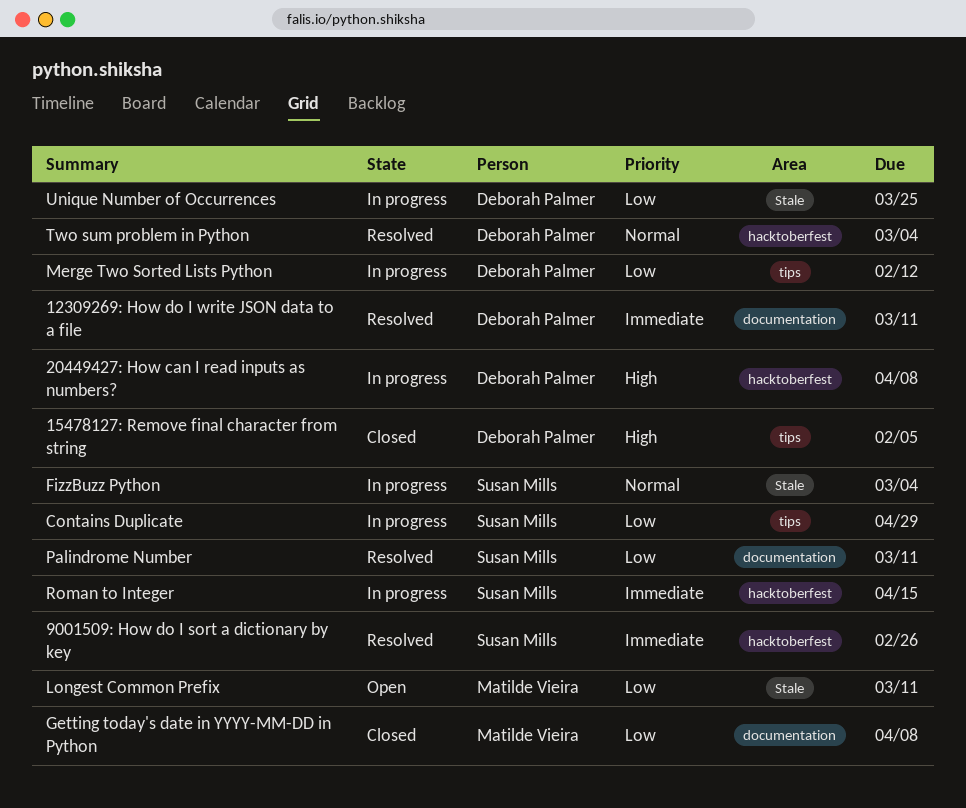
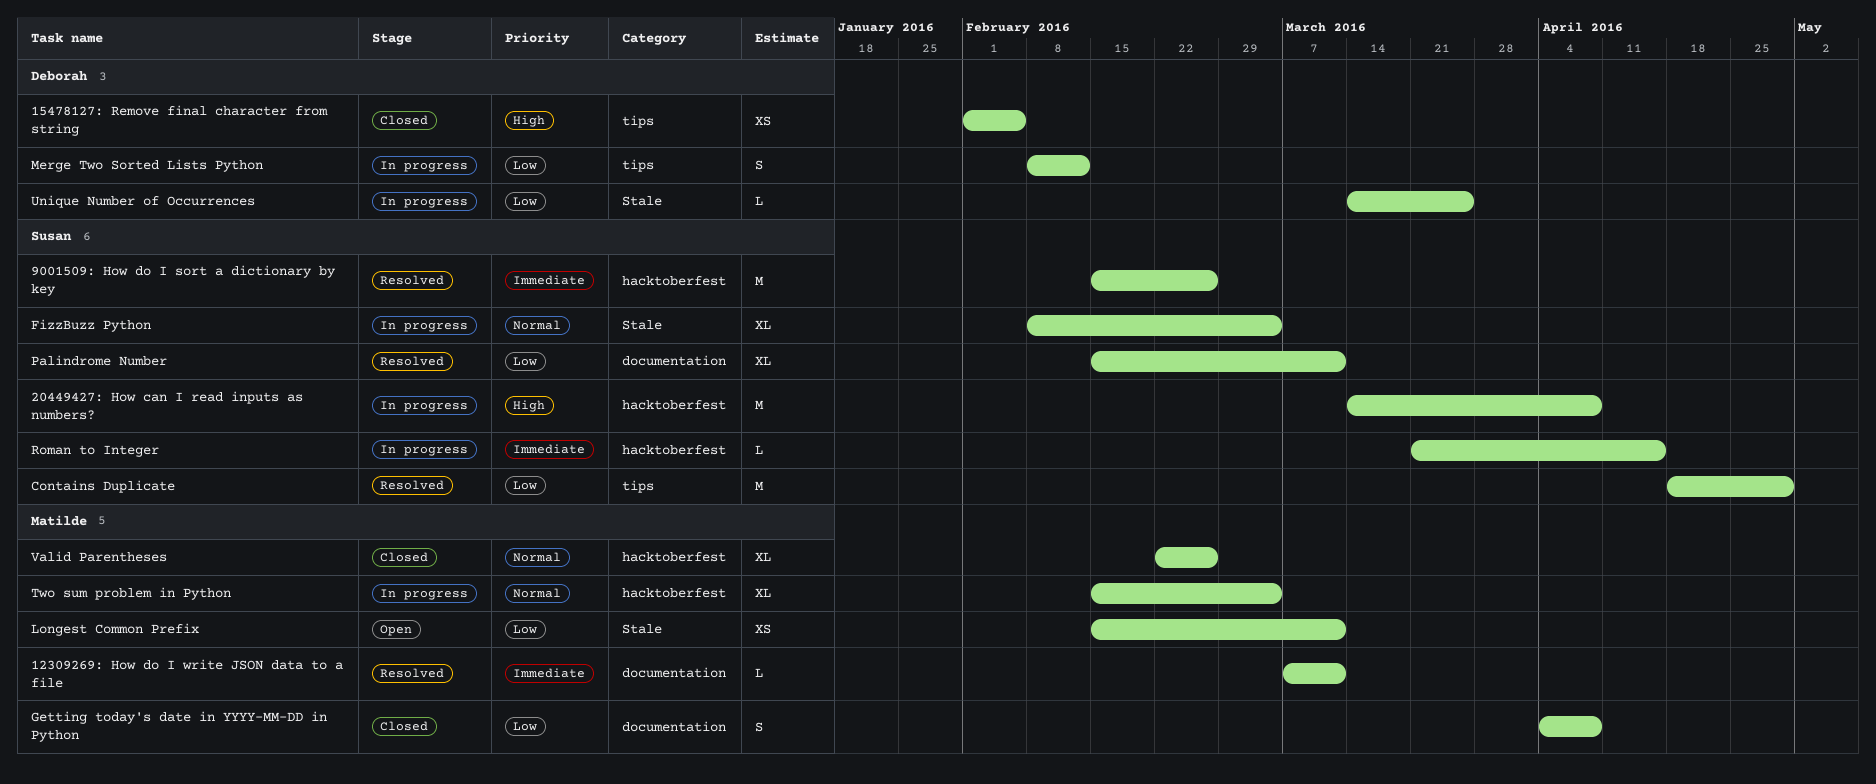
12309269: How do I write JSON data to a file, owner: Deborah Palmer -> Matilde Vieira
20449427: How can I read inputs as numbers?, owner: Deborah Palmer -> Susan Mills
Contains Duplicate, status: In progress -> Resolved
Two sum problem in Python, status: Resolved -> In progress
Two sum problem in Python, owner: Deborah Palmer -> Matilde Vieira
Valid Parentheses: none -> present

